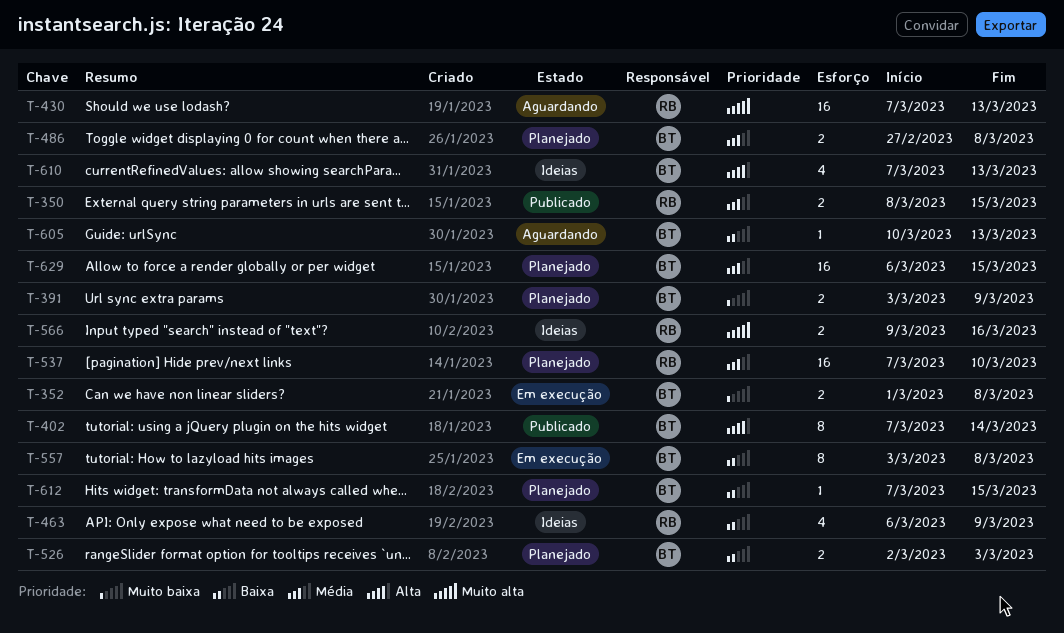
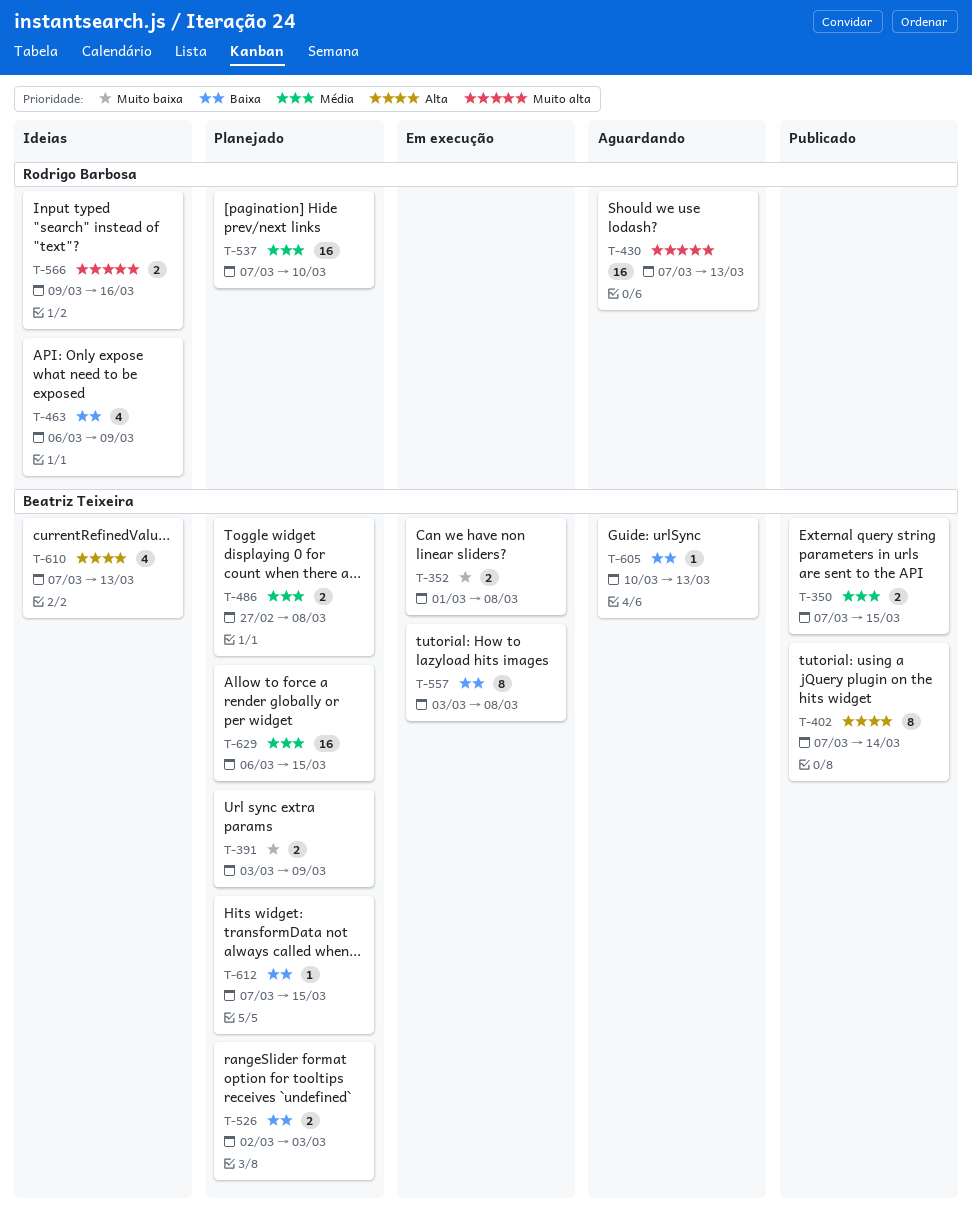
T-350, owner: Rodrigo Barbosa -> Beatriz Teixeira
T-350, start: Mar 8 -> Mar 7

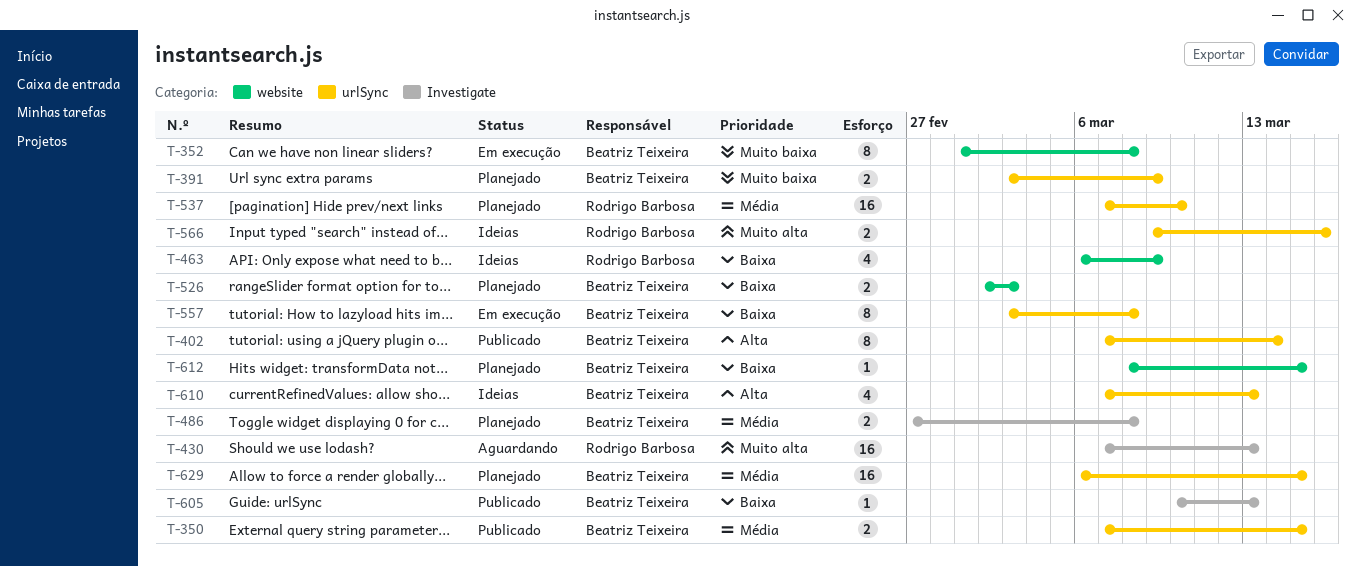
T-352, estimate: 2 -> 8
T-605, status: Aguardando -> Publicado
T-612, start: Mar 7 -> Mar 8

